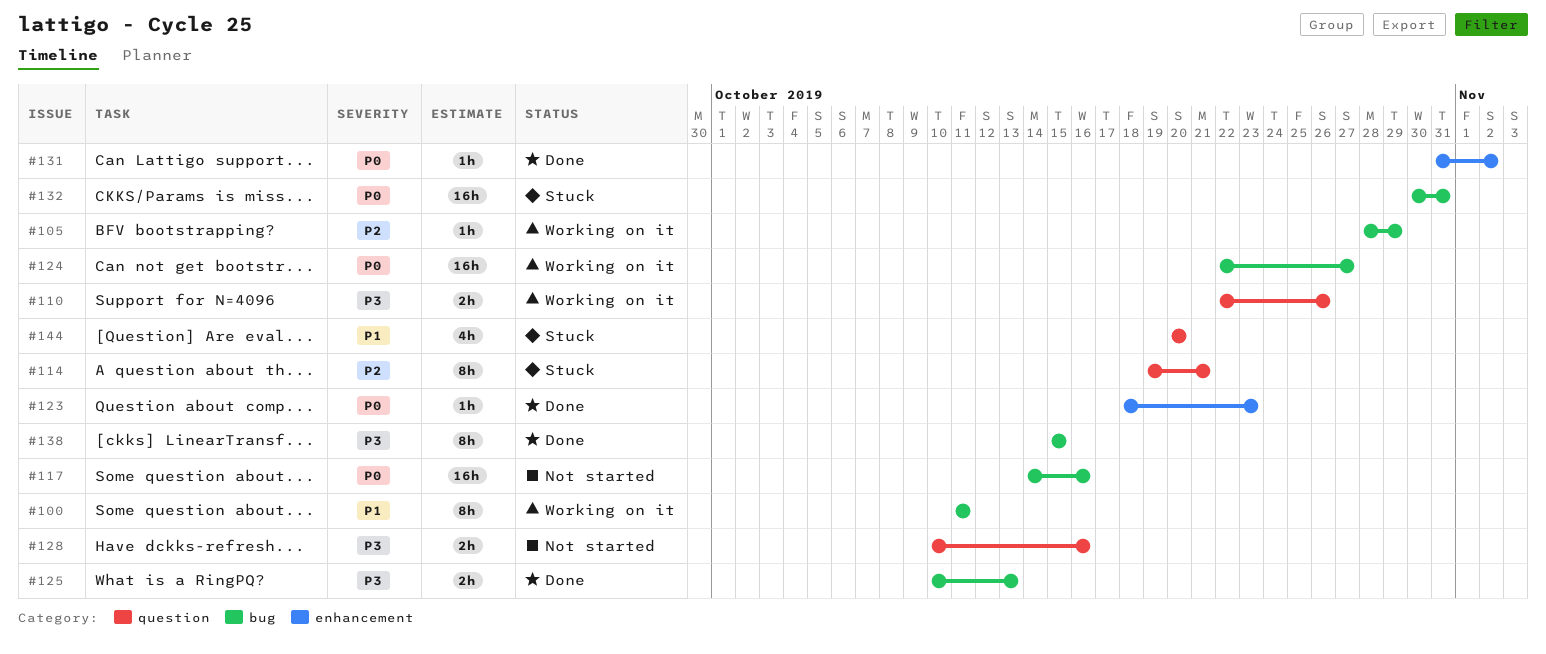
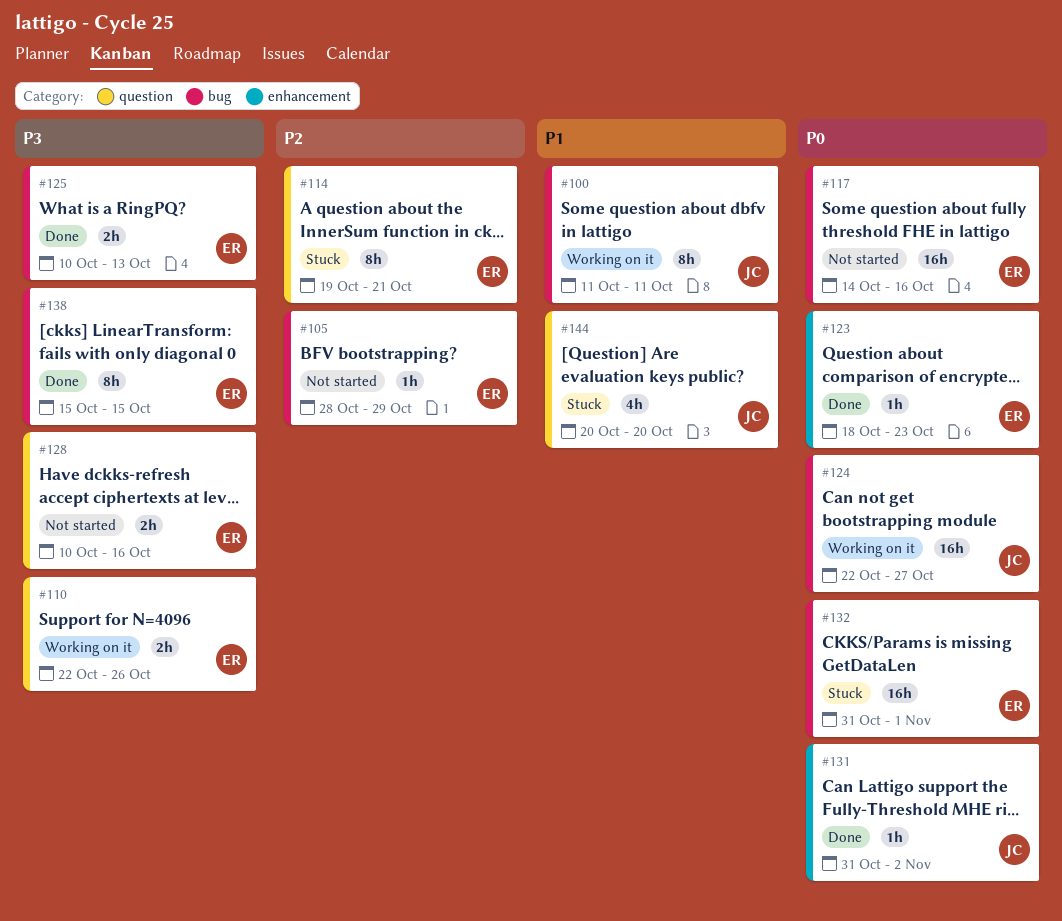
#105, status: Working on it -> Not started
#132, start: Oct 30 -> Oct 31
#132, due: Oct 31 -> Nov 1

